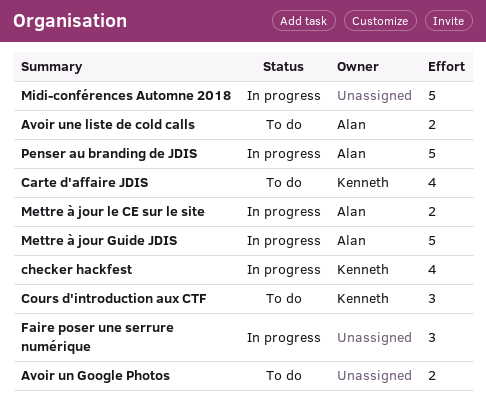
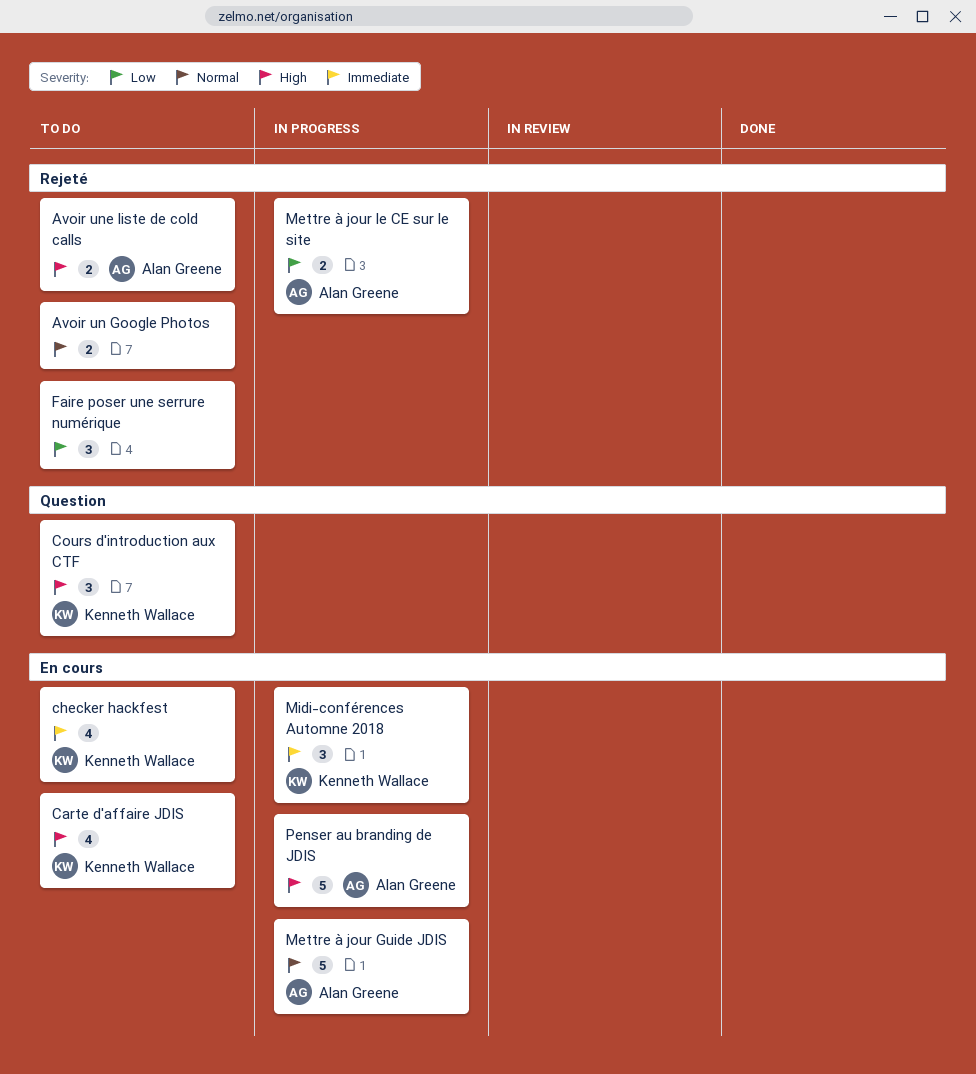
checker hackfest, status: In progress -> To do
Faire poser une serrure numérique, status: In progress -> To do
Midi-conférences Automne 2018, owner: none -> Kenneth Wallace
Midi-conférences Automne 2018, estimate: 5 -> 3

